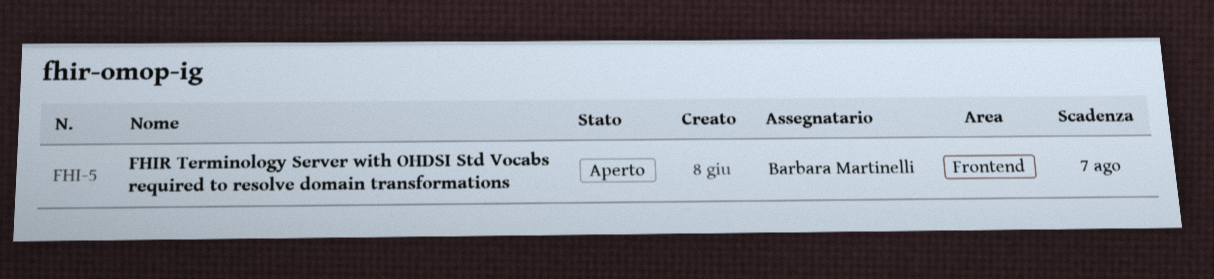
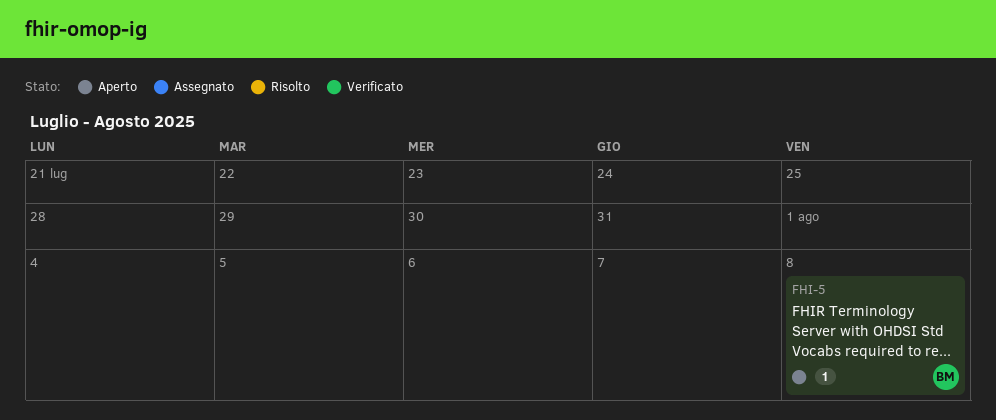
FHI-5, due: Aug 7 -> Aug 8

